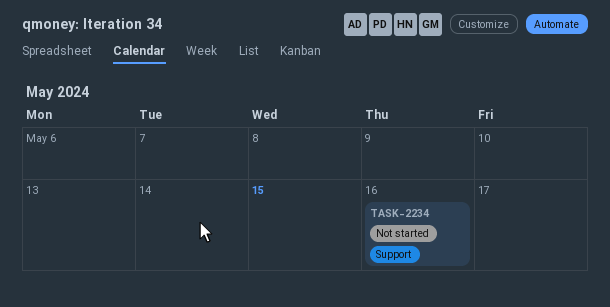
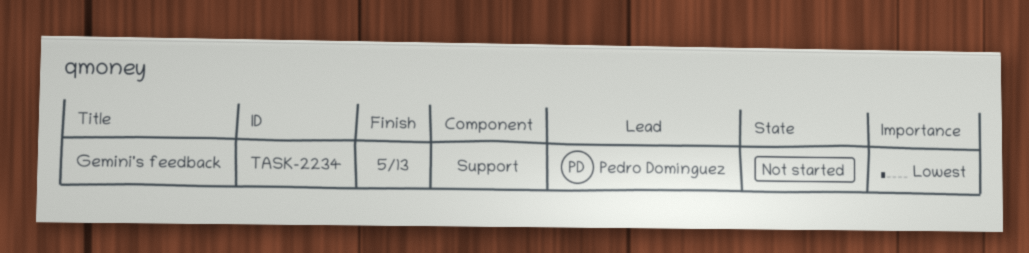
TASK-2234, due: May 16 -> May 13

